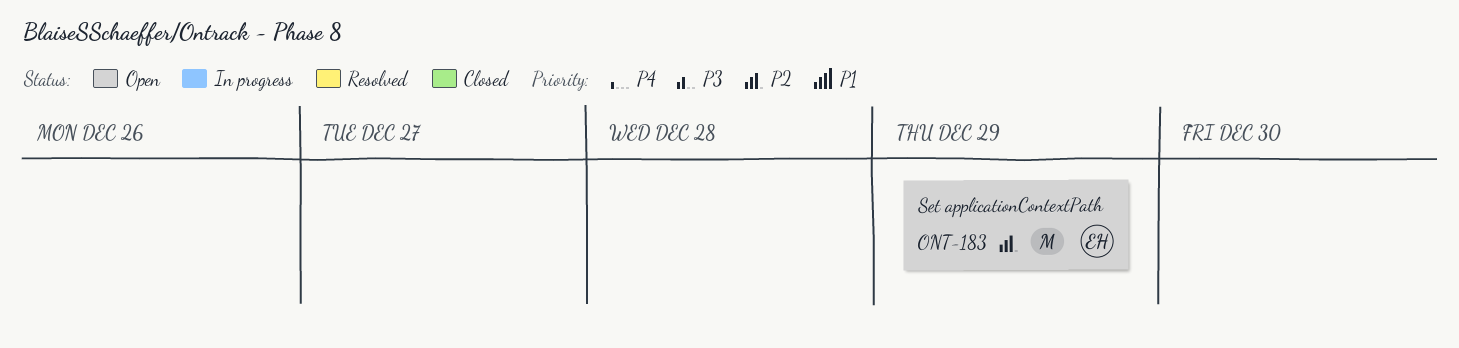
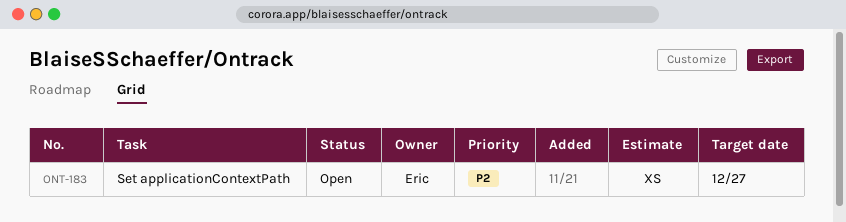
ONT-183, estimate: M -> XS
ONT-183, due: Dec 29 -> Dec 27

